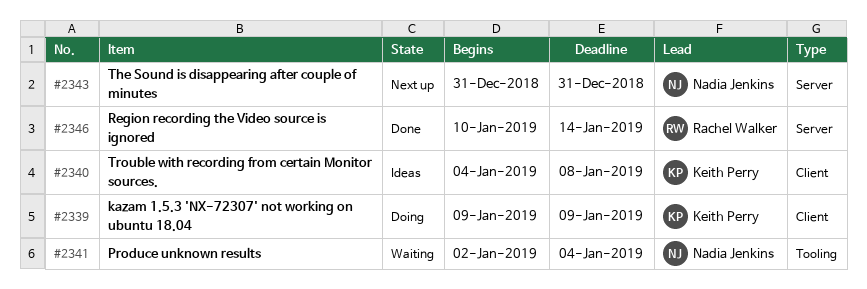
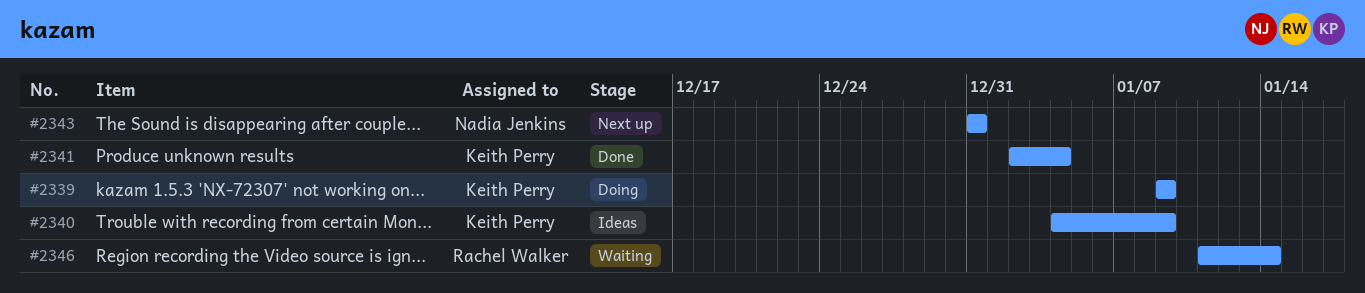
#2340, due: Jan 8 -> Jan 9
#2341, status: Waiting -> Done
#2341, owner: Nadia Jenkins -> Keith Perry
#2346, status: Done -> Waiting
#2346, start: Jan 10 -> Jan 11

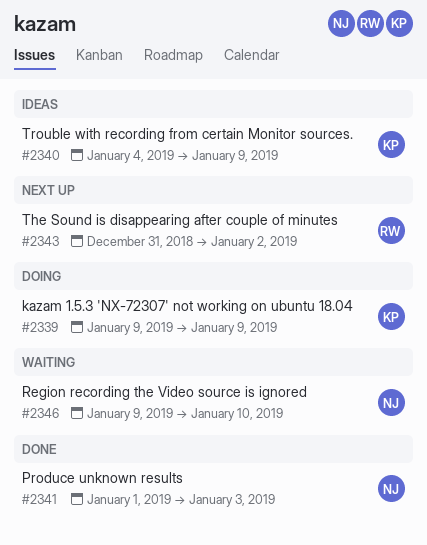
#2341, owner: Keith Perry -> Nadia Jenkins
#2341, start: Jan 2 -> Jan 1
#2341, due: Jan 4 -> Jan 3
#2343, owner: Nadia Jenkins -> Rachel Walker
#2343, due: Dec 31 -> Jan 2
#2346, owner: Rachel Walker -> Nadia Jenkins
#2346, start: Jan 11 -> Jan 9
#2346, due: Jan 14 -> Jan 10

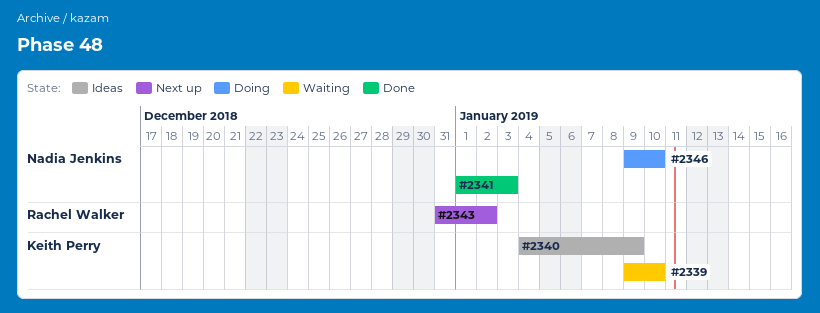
#2339, status: Doing -> Waiting
#2339, due: Jan 9 -> Jan 10
#2346, status: Waiting -> Doing

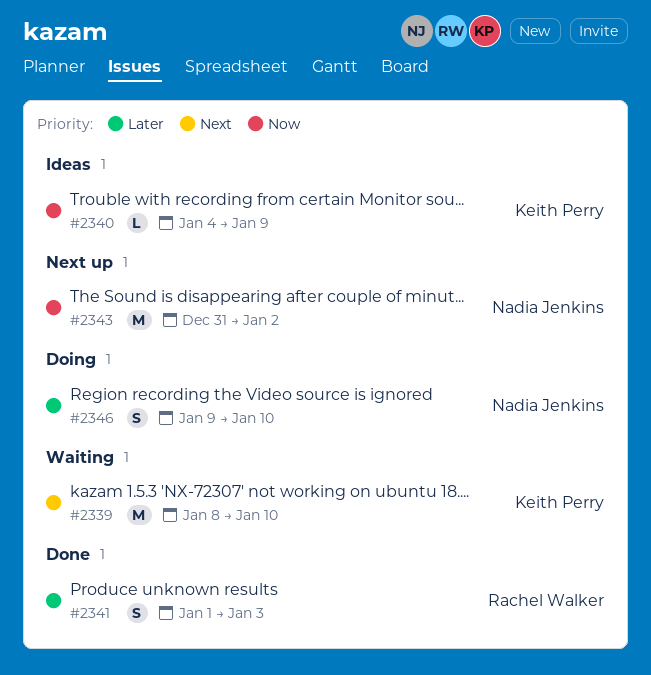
#2339, start: Jan 9 -> Jan 8
#2341, owner: Nadia Jenkins -> Rachel Walker
#2343, owner: Rachel Walker -> Nadia Jenkins

